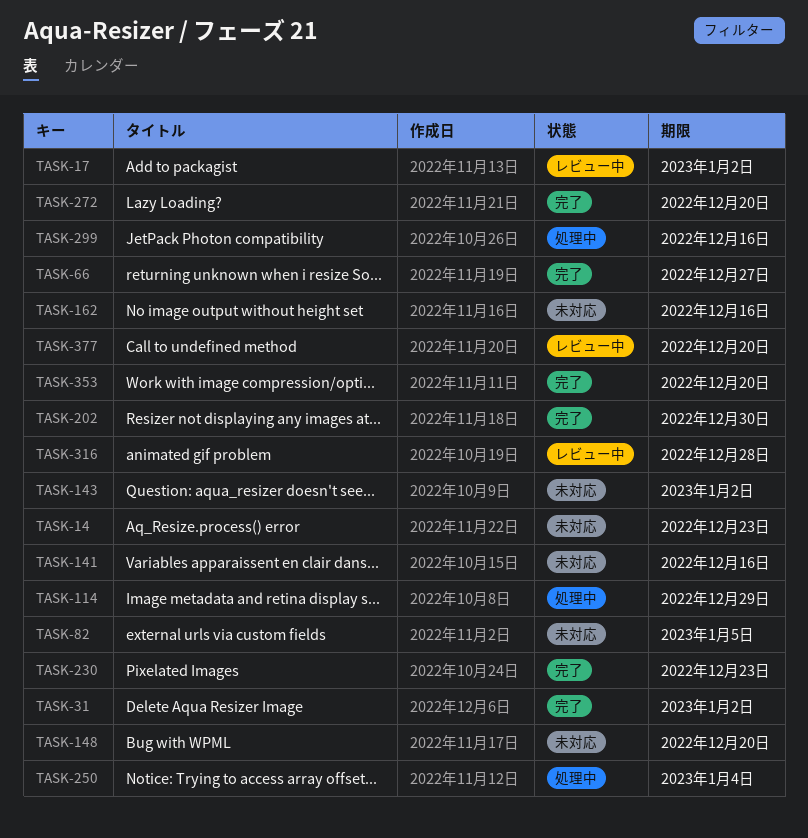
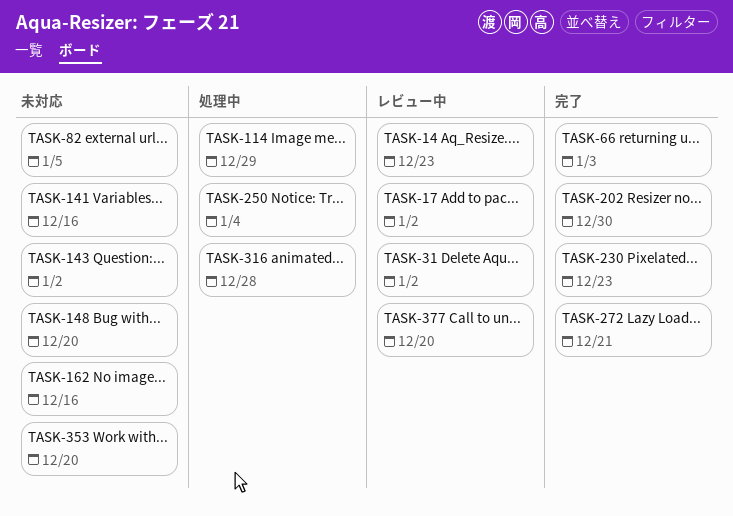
TASK-14, status: 未対応 -> レビュー中
TASK-31, status: 完了 -> レビュー中
TASK-66, due: Dec 27 -> Jan 3
TASK-272, due: Dec 20 -> Dec 21
TASK-299: present -> none
TASK-316, status: レビュー中 -> 処理中
TASK-353, status: 完了 -> 未対応

